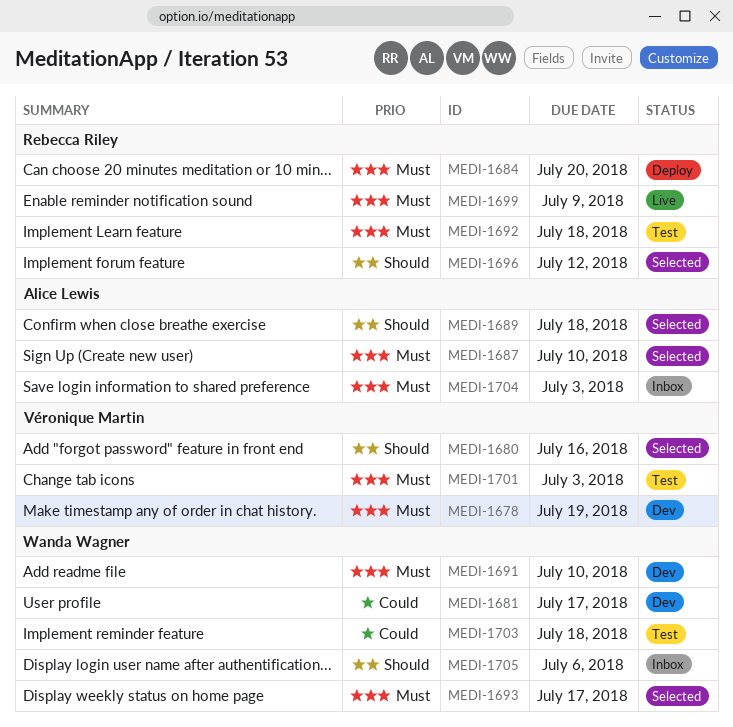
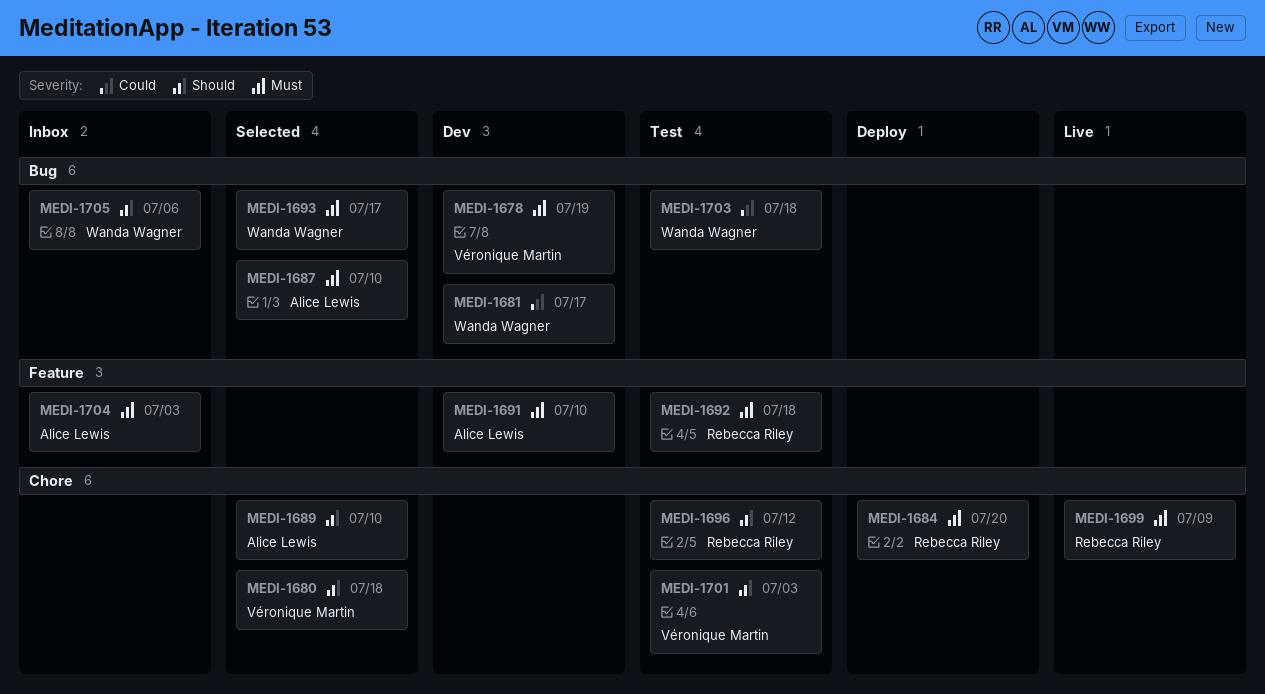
MEDI-1680, due: Jul 16 -> Jul 18
MEDI-1689, due: Jul 18 -> Jul 10
MEDI-1691, owner: Wanda Wagner -> Alice Lewis
MEDI-1696, status: Selected -> Test
MEDI-1701, priority: Must -> Should

